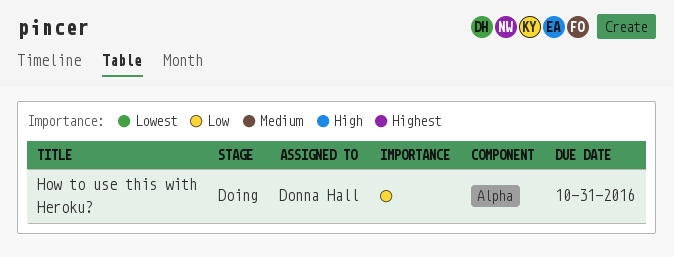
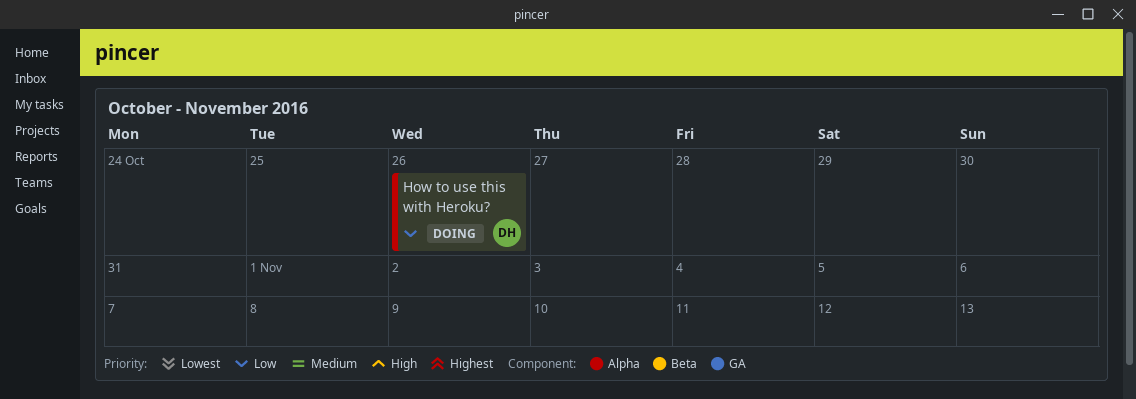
How to use this with Heroku?, due: Oct 31 -> Oct 26

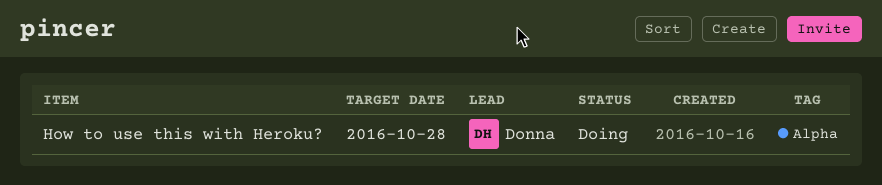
How to use this with Heroku?, due: Oct 26 -> Oct 28

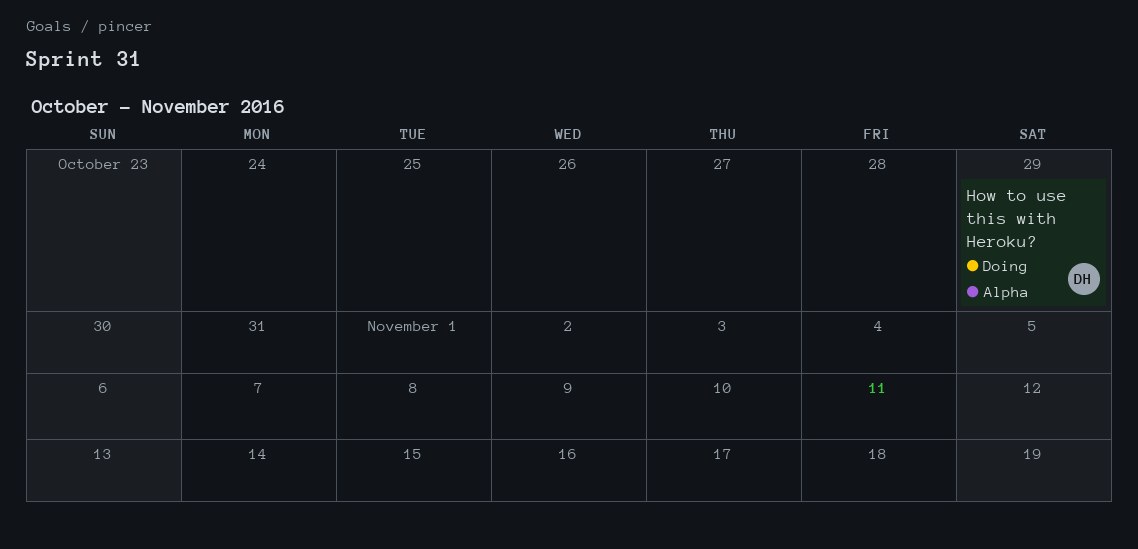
How to use this with Heroku?, due: Oct 28 -> Oct 29

